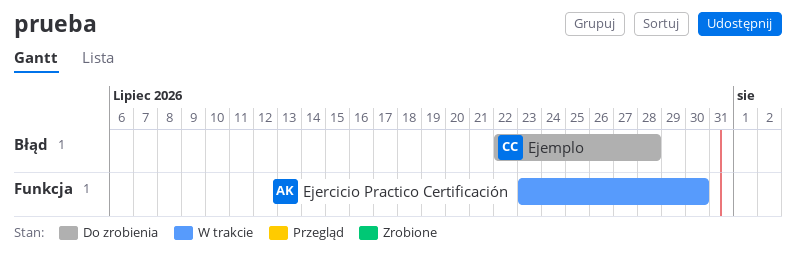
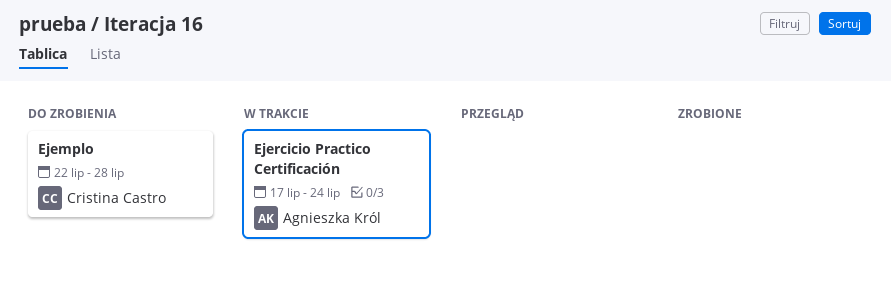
Ejercicio Practico Certificación, start: Jul 23 -> Jul 17
Ejercicio Practico Certificación, due: Jul 30 -> Jul 24

